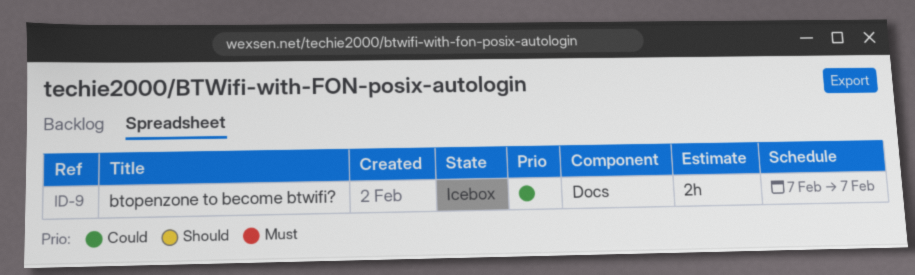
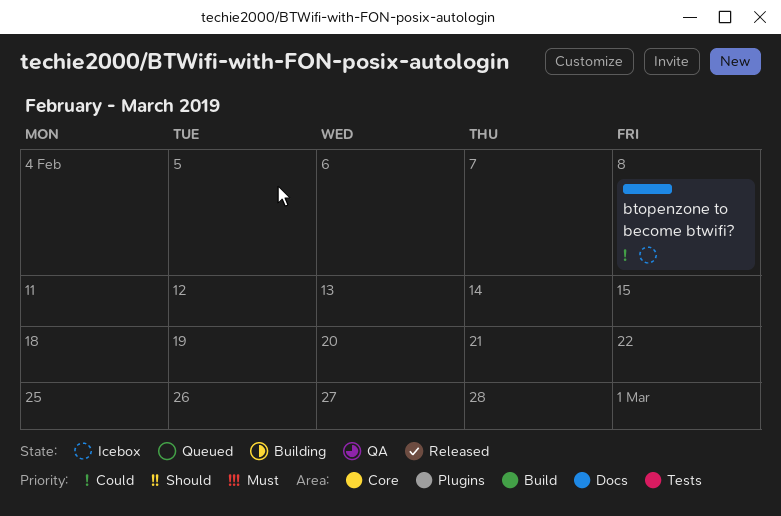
btopenzone to become btwifi?, due: Feb 7 -> Feb 8

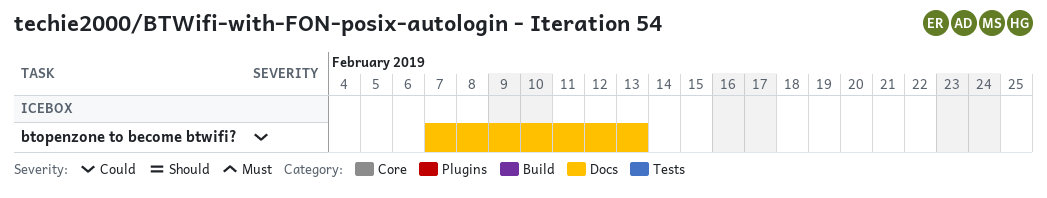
btopenzone to become btwifi?, due: Feb 8 -> Feb 13

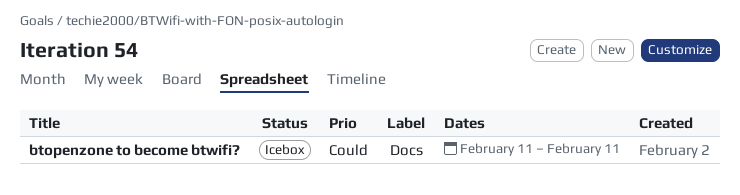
btopenzone to become btwifi?, start: Feb 7 -> Feb 11
btopenzone to become btwifi?, due: Feb 13 -> Feb 11

